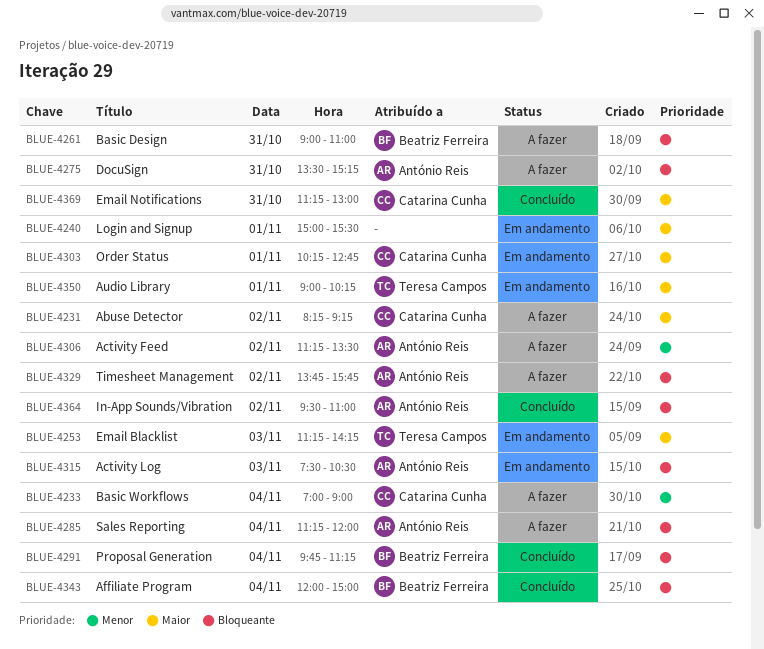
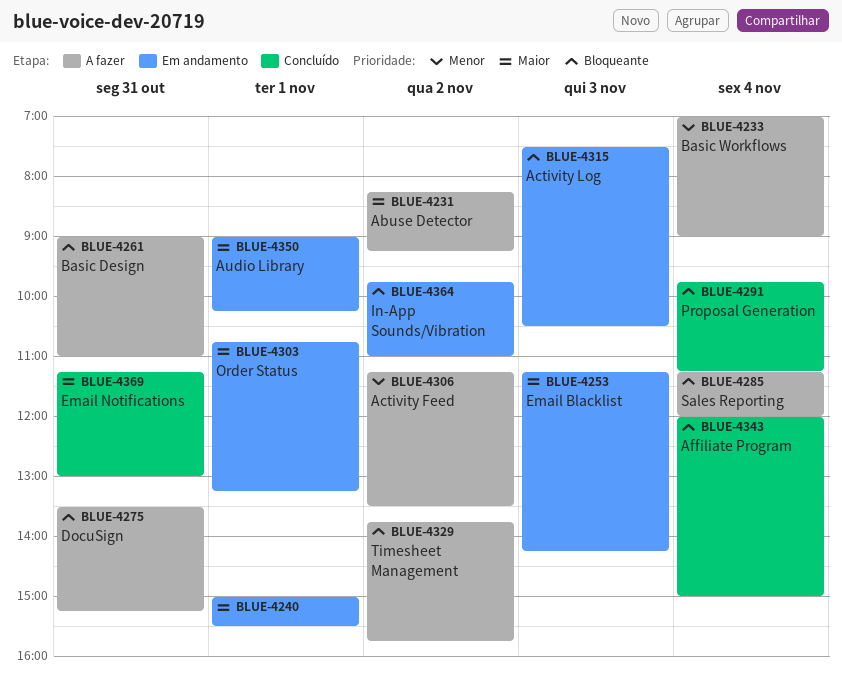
BLUE-4303, begins: 10:15 -> 10:45
BLUE-4303, ends: 12:45 -> 13:15
BLUE-4364, status: Concluído -> Em andamento
BLUE-4364, begins: 09:30 -> 09:45

